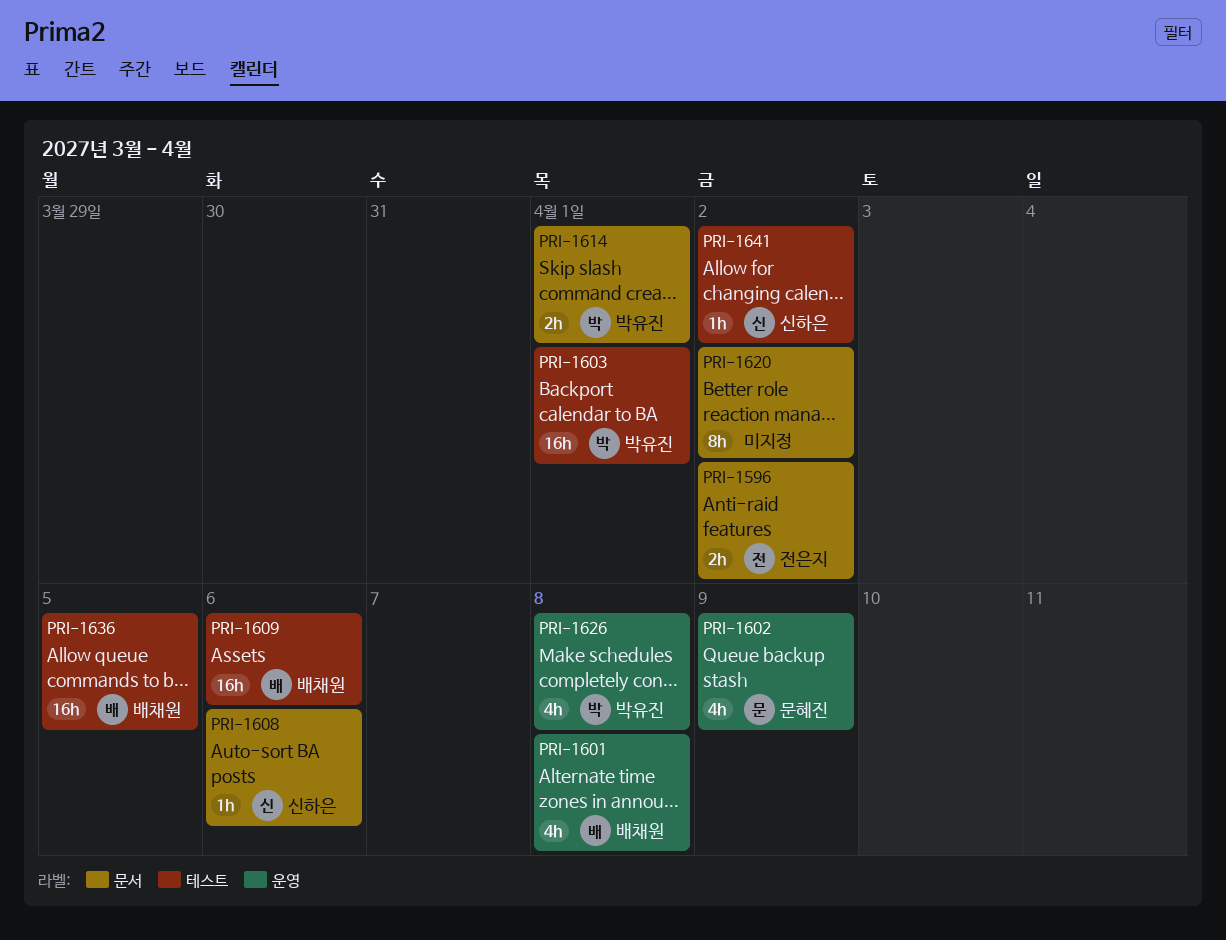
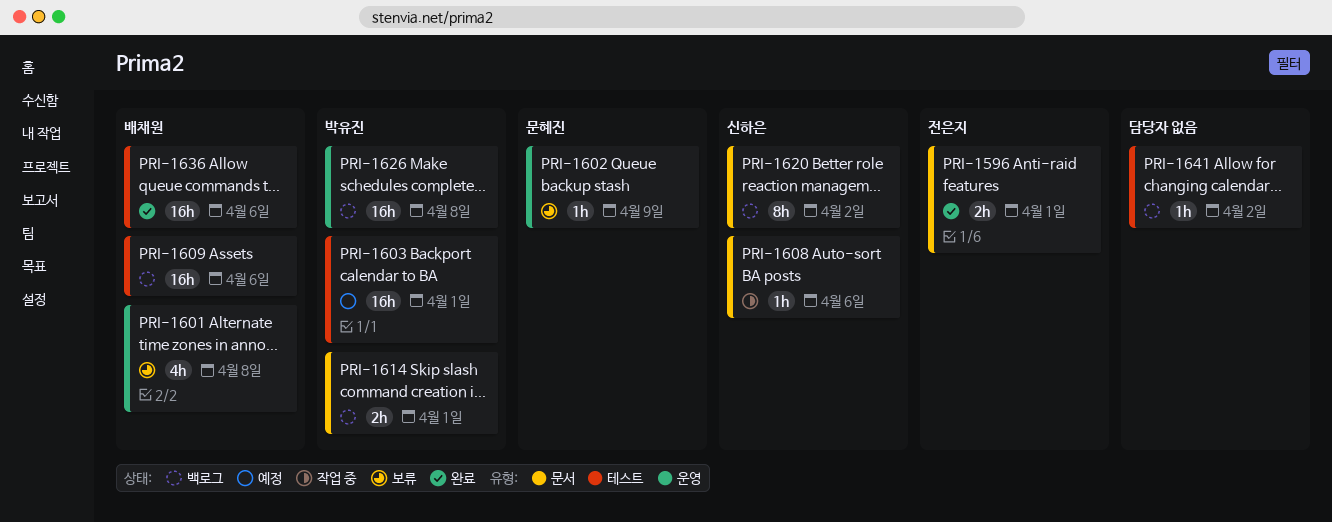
PRI-1596, due: Apr 2 -> Apr 1
PRI-1602, estimate: 4h -> 1h
PRI-1620, owner: none -> 신하은
PRI-1626, estimate: 4h -> 16h
PRI-1636, due: Apr 5 -> Apr 6
PRI-1641, owner: 신하은 -> none

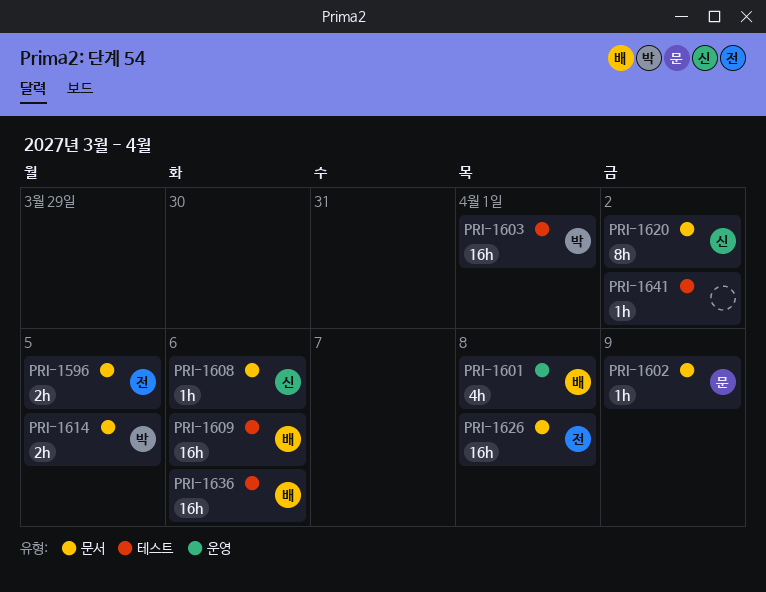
PRI-1596, due: Apr 1 -> Apr 5
PRI-1602, label: 운영 -> 문서
PRI-1614, due: Apr 1 -> Apr 5
PRI-1626, owner: 박유진 -> 전은지
PRI-1626, label: 운영 -> 문서

